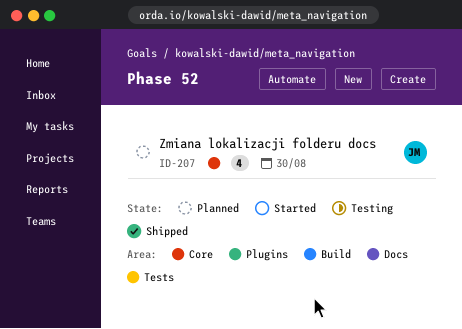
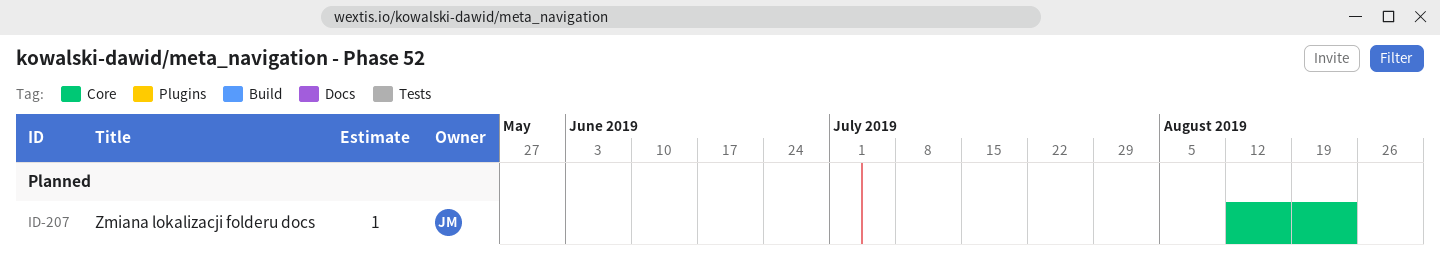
ID-207, estimate: 4 -> 1
ID-207, due: Aug 30 -> Aug 23

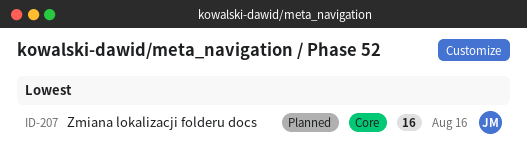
ID-207, estimate: 1 -> 16
ID-207, due: Aug 23 -> Aug 16

